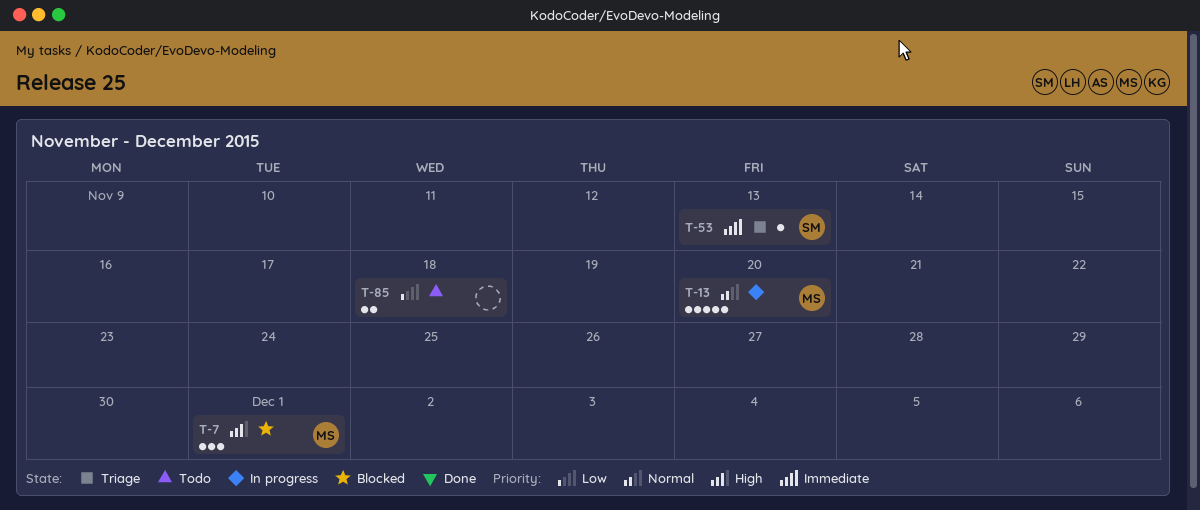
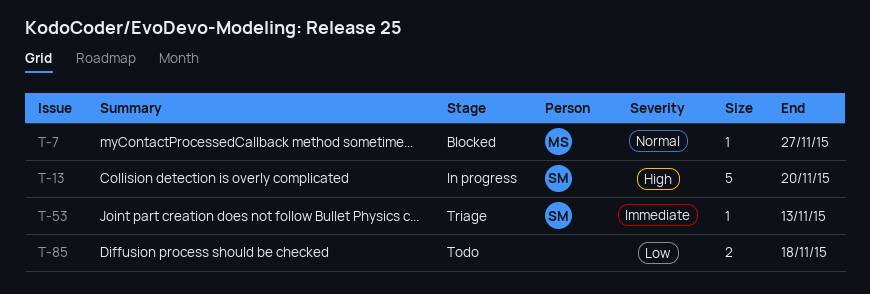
T-7, priority: High -> Normal
T-7, estimate: 3 -> 1
T-7, due: Dec 1 -> Nov 27
T-13, owner: MS -> SM
T-13, priority: Normal -> High

